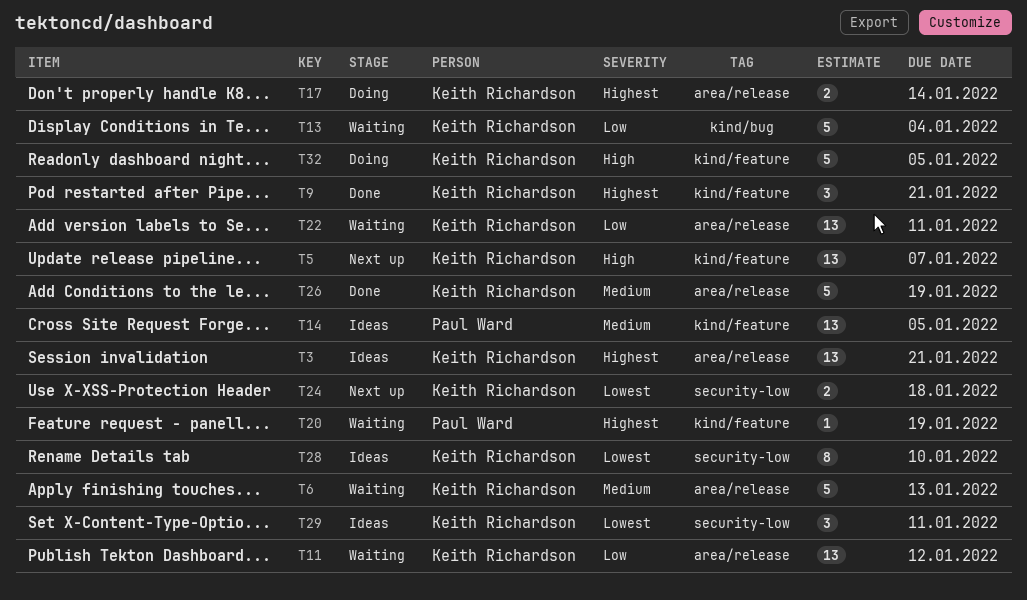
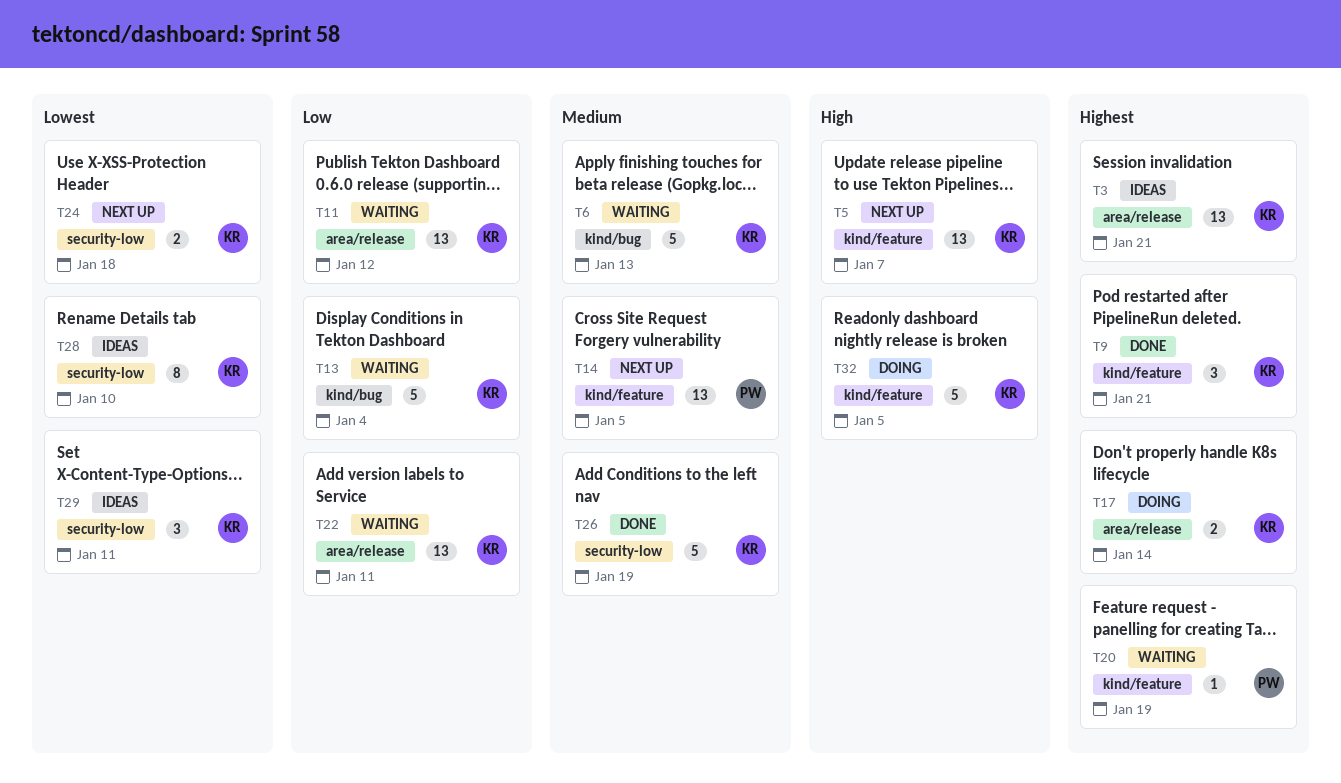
T6, label: area/release -> kind/bug
T14, status: Ideas -> Next up
T26, label: area/release -> security-low

